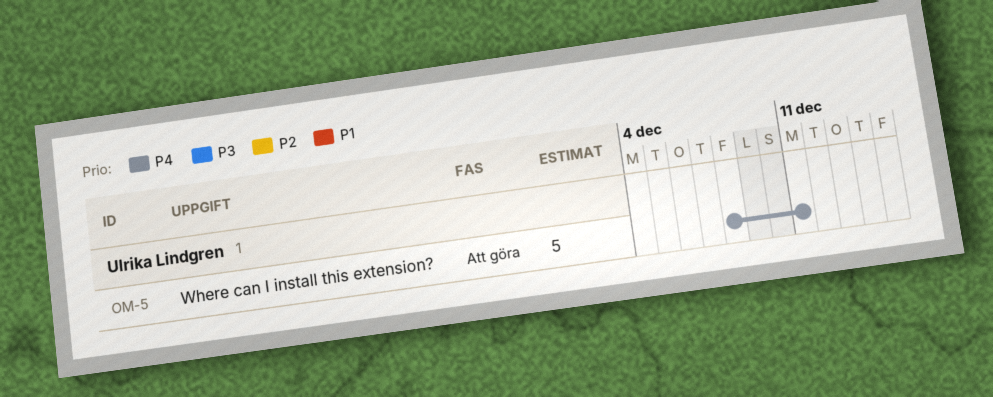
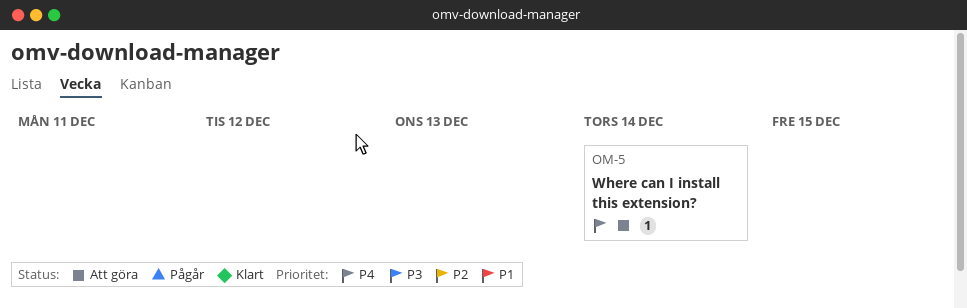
OM-5, estimate: 5 -> 1
OM-5, due: Dec 11 -> Dec 14

